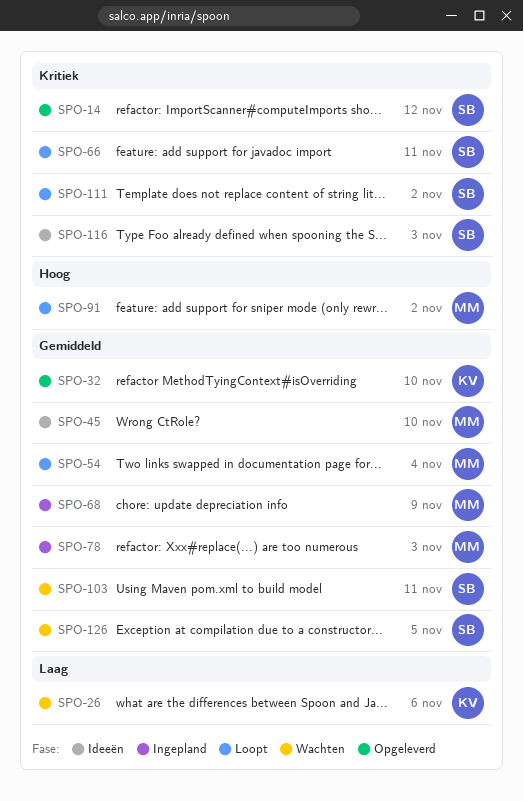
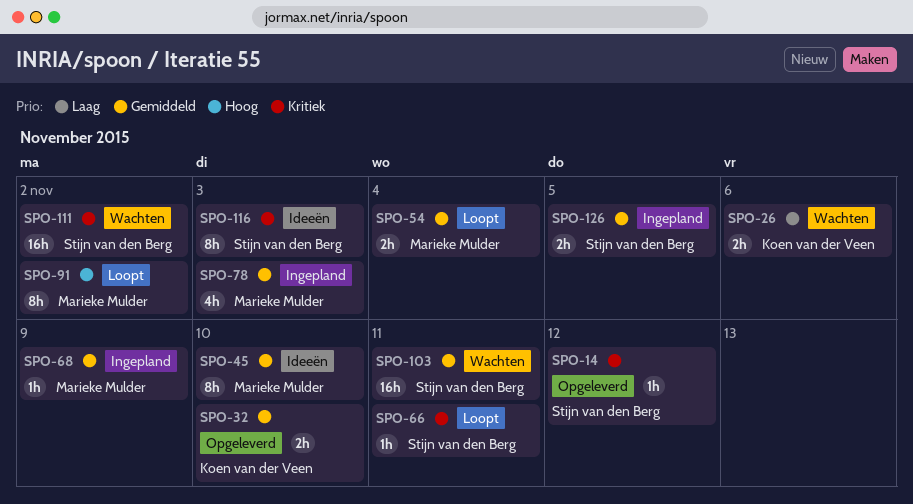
SPO-111, status: Loopt -> Wachten
SPO-126, status: Wachten -> Ingepland

